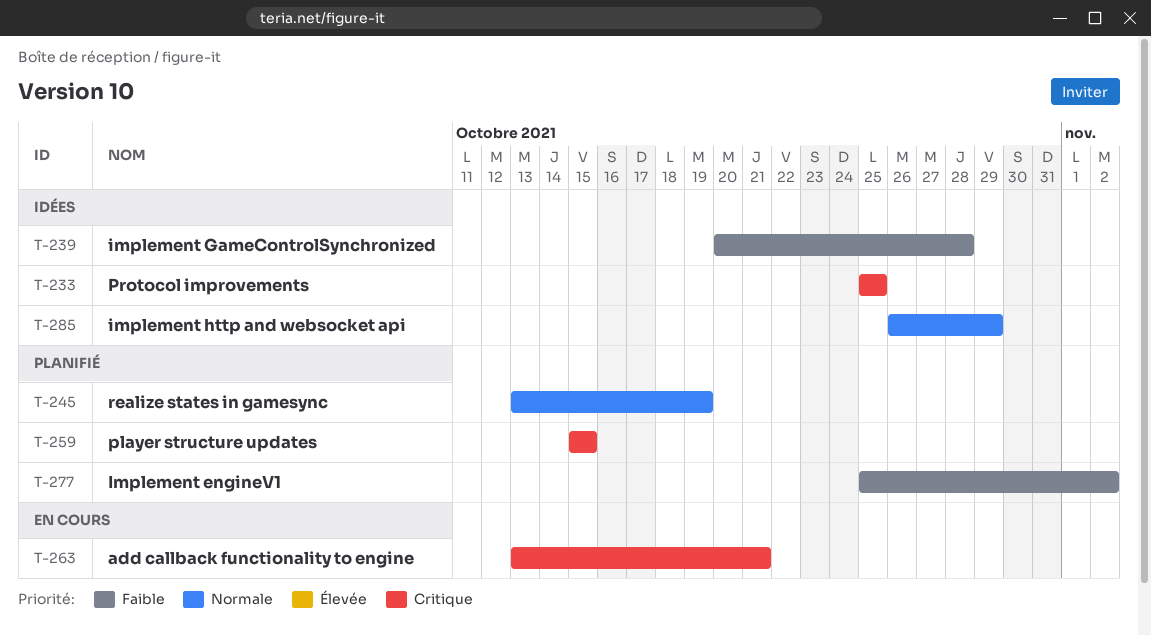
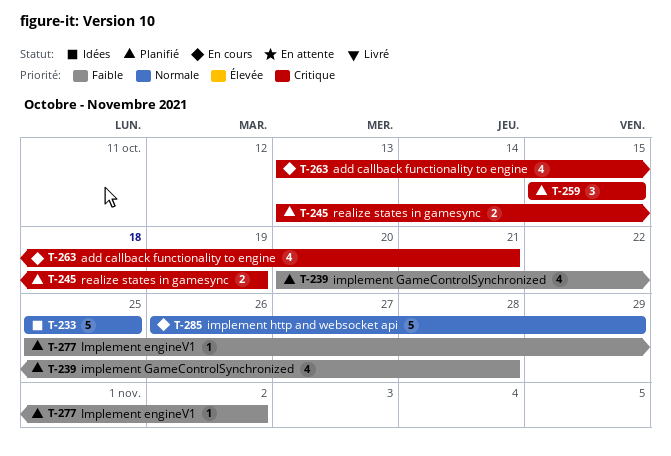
T-233, priority: Critique -> Normale
T-239, status: Idées -> Planifié
T-245, priority: Normale -> Critique
T-285, status: Idées -> En cours

